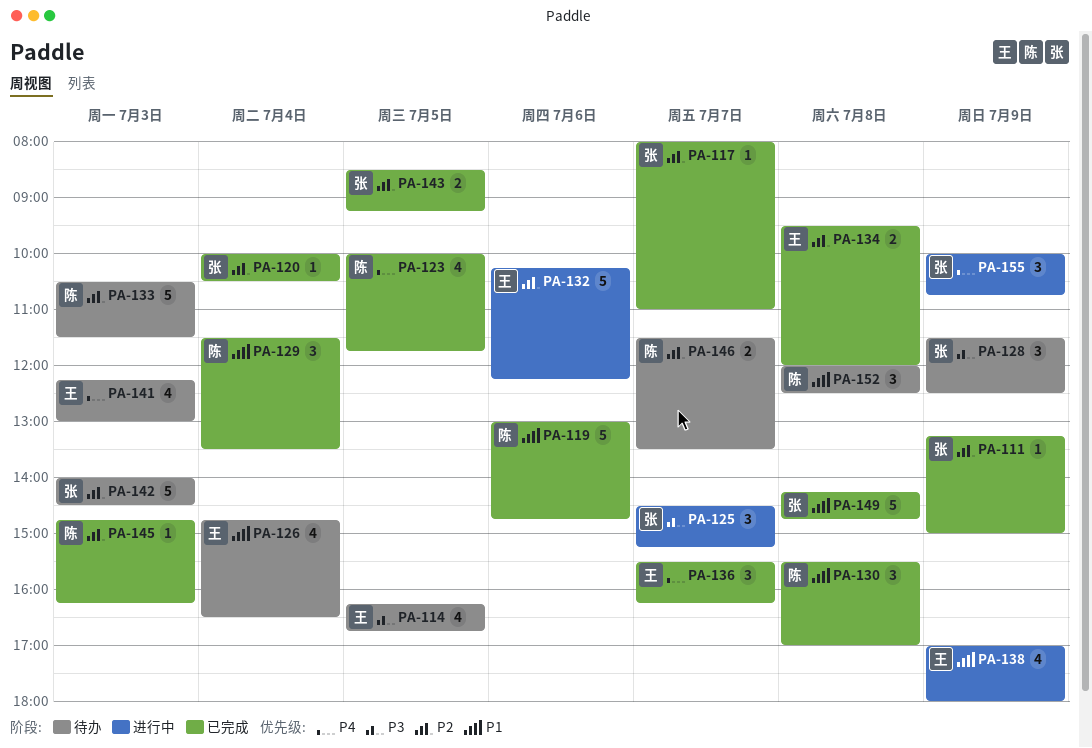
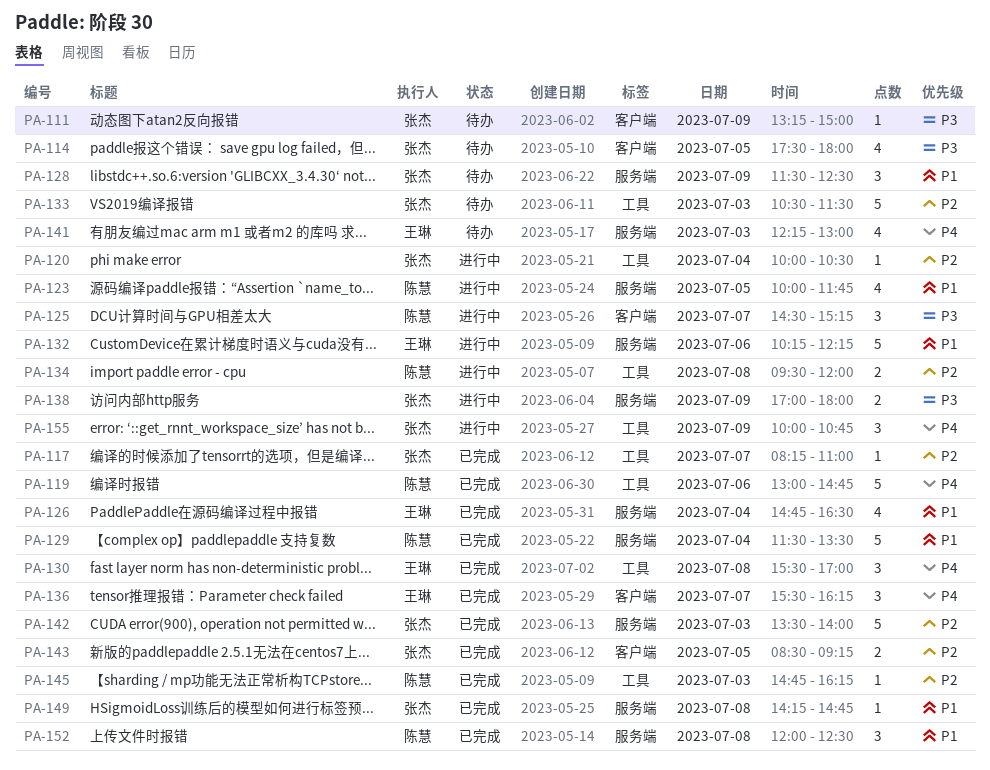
PA-111, status: 已完成 -> 待办
PA-111, priority: P2 -> P3
PA-114, owner: 王琳 -> 张杰
PA-114, begins: 16:15 -> 17:30
PA-114, ends: 16:45 -> 18:00
PA-117, begins: 08:00 -> 08:15
PA-119, priority: P1 -> P4
PA-120, status: 已完成 -> 进行中
PA-123, status: 已完成 -> 进行中
PA-123, priority: P4 -> P1
PA-125, owner: 张杰 -> 陈慧
PA-126, status: 待办 -> 已完成
PA-128, priority: P3 -> P1
PA-129, estimate: 3 -> 5
PA-130, owner: 陈慧 -> 王琳
PA-130, priority: P1 -> P4
PA-132, priority: P2 -> P1
PA-133, owner: 陈慧 -> 张杰
PA-134, status: 已完成 -> 进行中
PA-134, owner: 王琳 -> 陈慧
PA-138, owner: 王琳 -> 张杰
PA-138, priority: P1 -> P3
PA-138, estimate: 4 -> 2
PA-142, status: 待办 -> 已完成
PA-142, begins: 14:00 -> 13:30
PA-142, ends: 14:30 -> 14:00
PA-146: present -> none
PA-149, estimate: 5 -> 1
PA-152, status: 待办 -> 已完成

